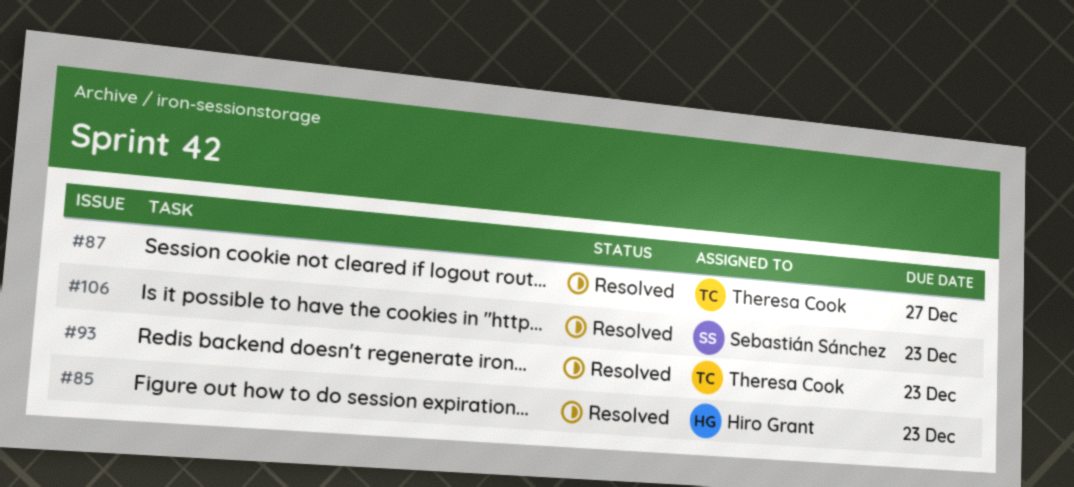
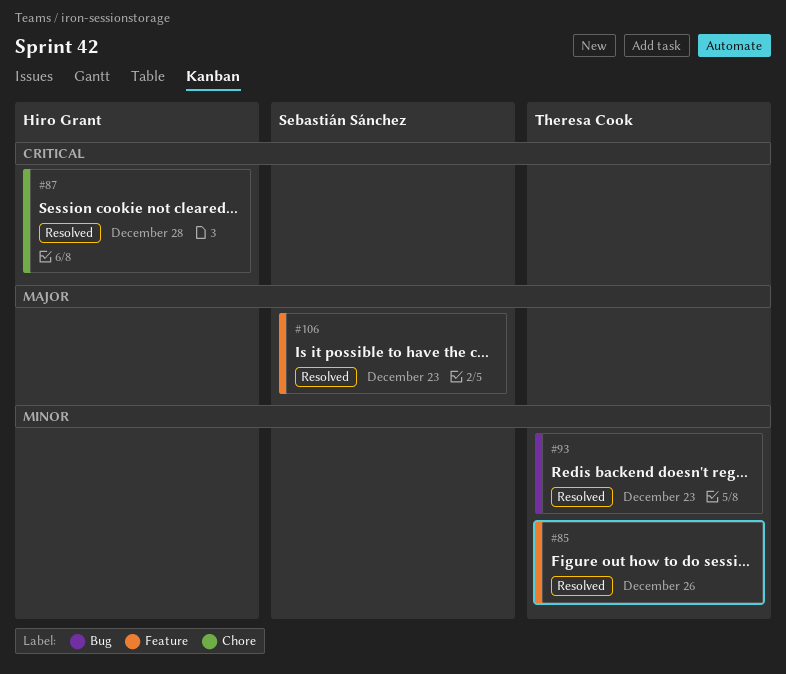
#85, owner: Hiro Grant -> Theresa Cook
#85, due: Dec 23 -> Dec 26
#87, owner: Theresa Cook -> Hiro Grant
#87, due: Dec 27 -> Dec 28

